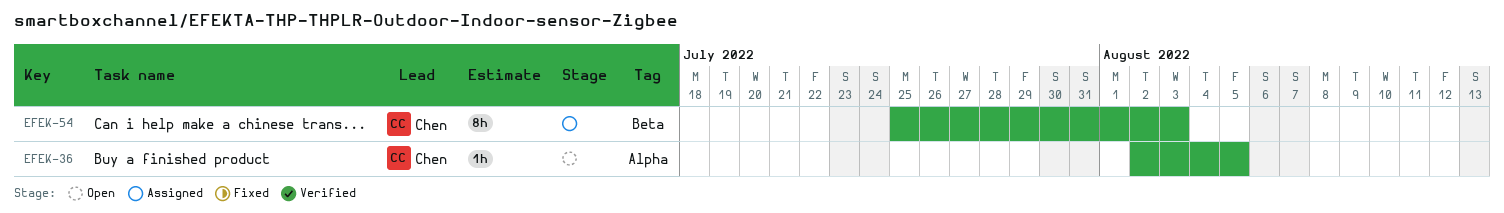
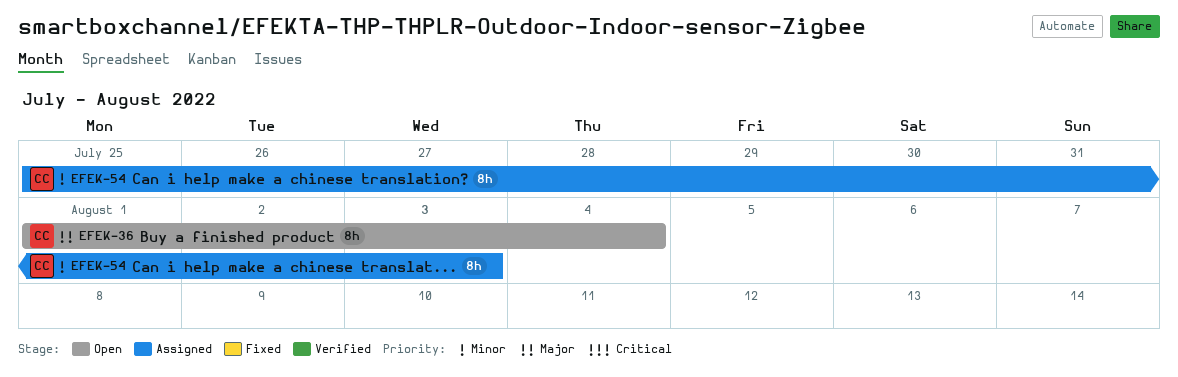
EFEK-36, estimate: 1h -> 8h
EFEK-36, start: Aug 2 -> Aug 1
EFEK-36, due: Aug 5 -> Aug 4

